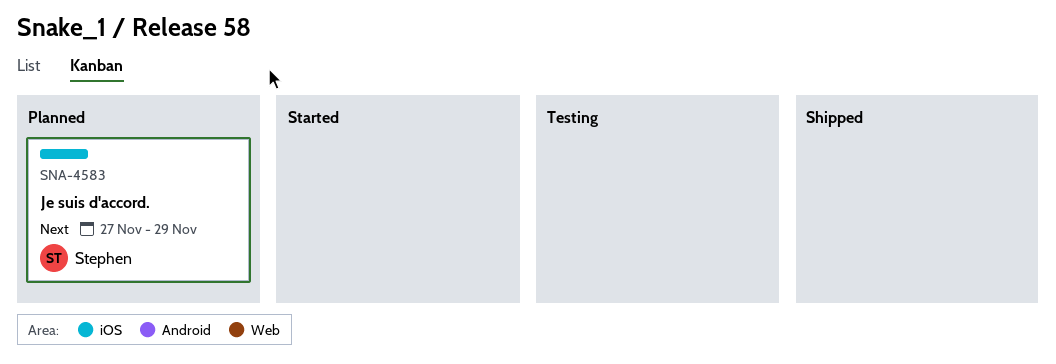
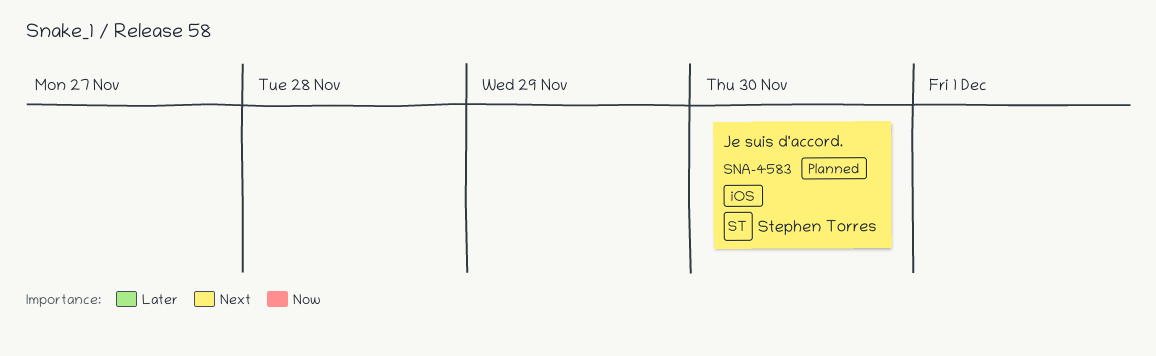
SNA-4583, due: Nov 29 -> Nov 30

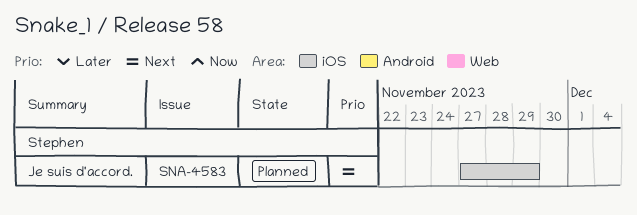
SNA-4583, due: Nov 30 -> Nov 29

